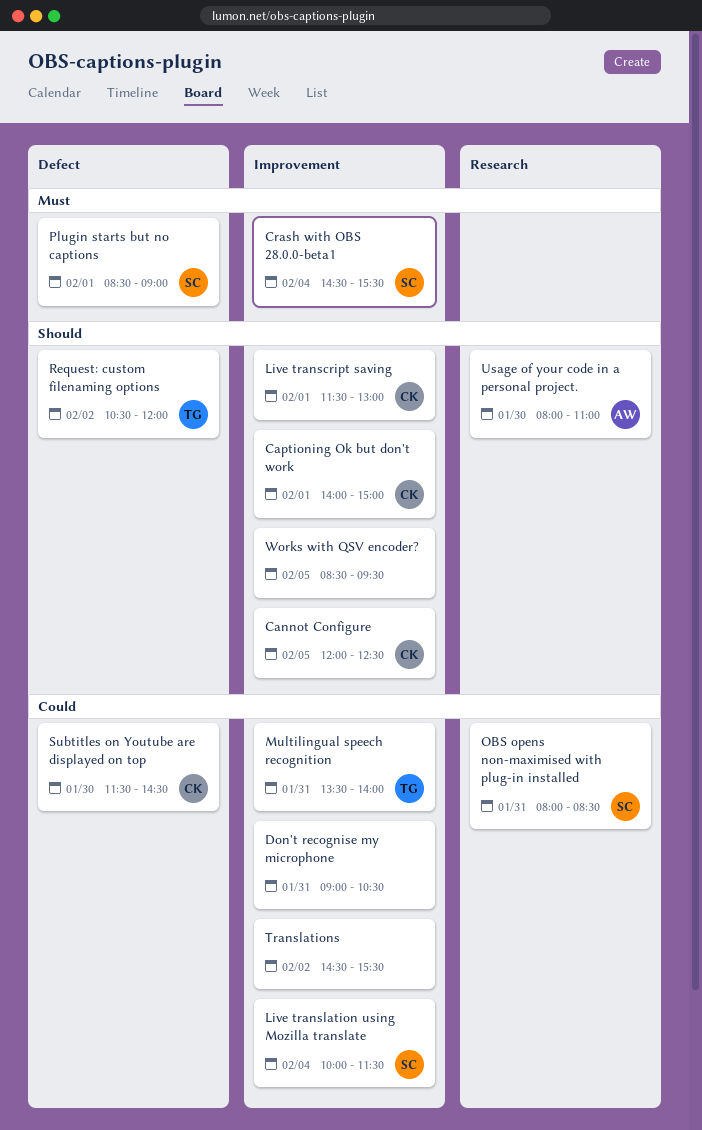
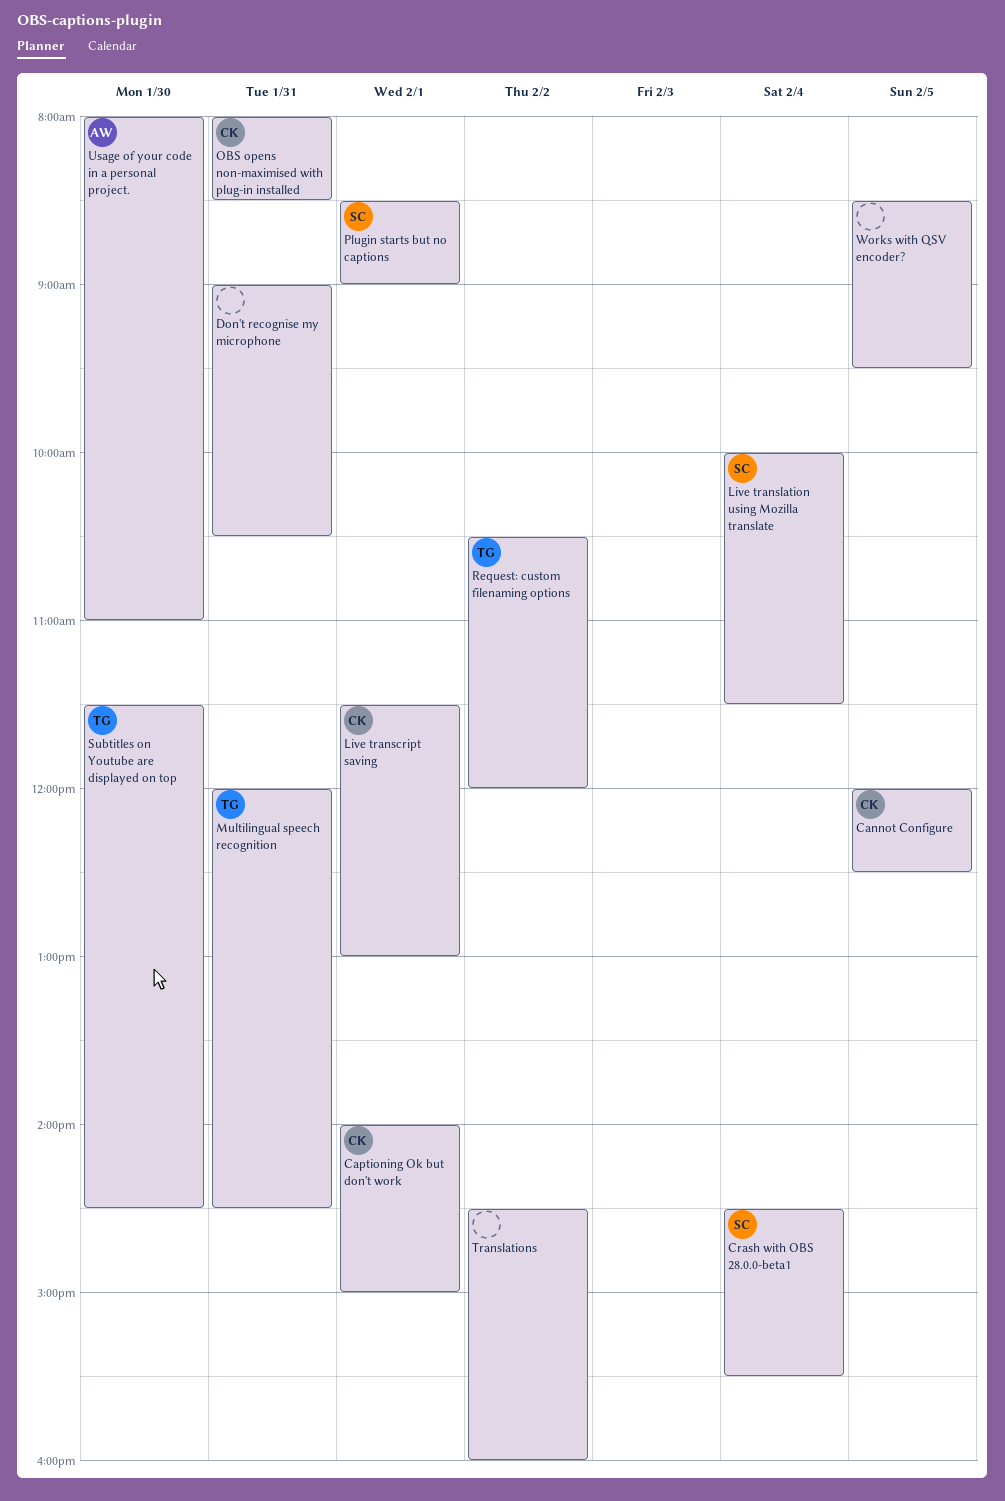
Multilingual speech recognition, begins: 13:30 -> 12:00
Multilingual speech recognition, ends: 14:00 -> 14:30
OBS opens non-maximised with plug-in installed, owner: SC -> CK
Subtitles on Youtube are displayed on top, owner: CK -> TG
Translations, ends: 15:30 -> 16:00

